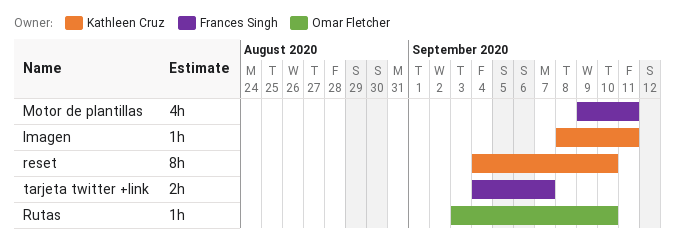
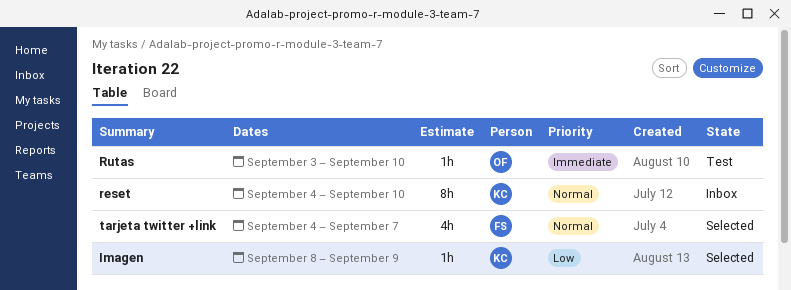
Imagen, due: Sep 11 -> Sep 9
Motor de plantillas: present -> none
tarjeta twitter +link, estimate: 2h -> 4h

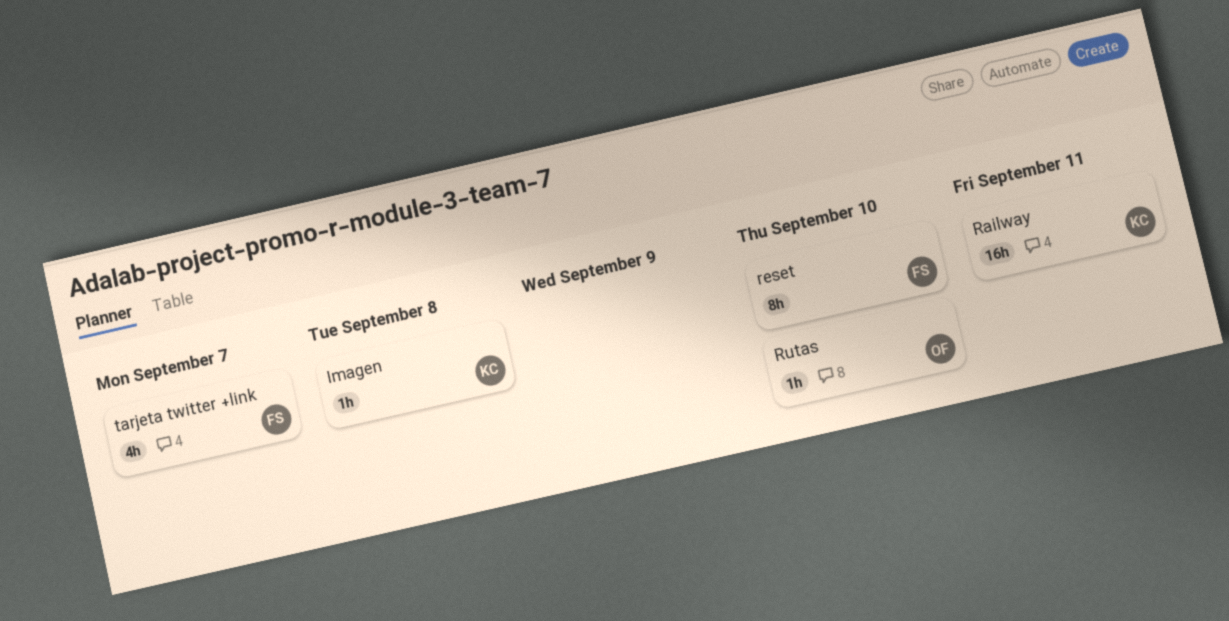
Imagen, due: Sep 9 -> Sep 8
Railway: none -> present
reset, owner: KC -> FS

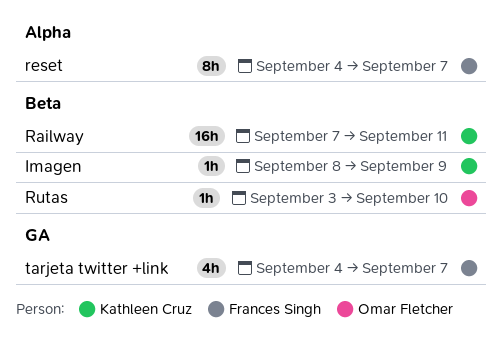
Imagen, due: Sep 8 -> Sep 9
reset, due: Sep 10 -> Sep 7

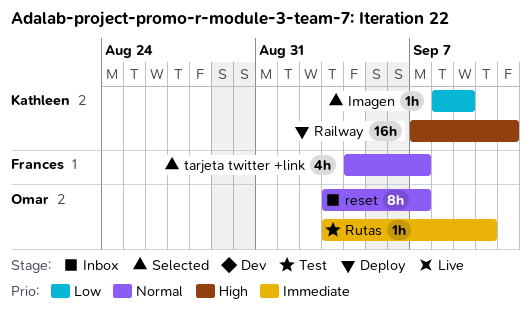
reset, owner: Frances Singh -> Omar Fletcher
reset, start: Sep 4 -> Sep 3

